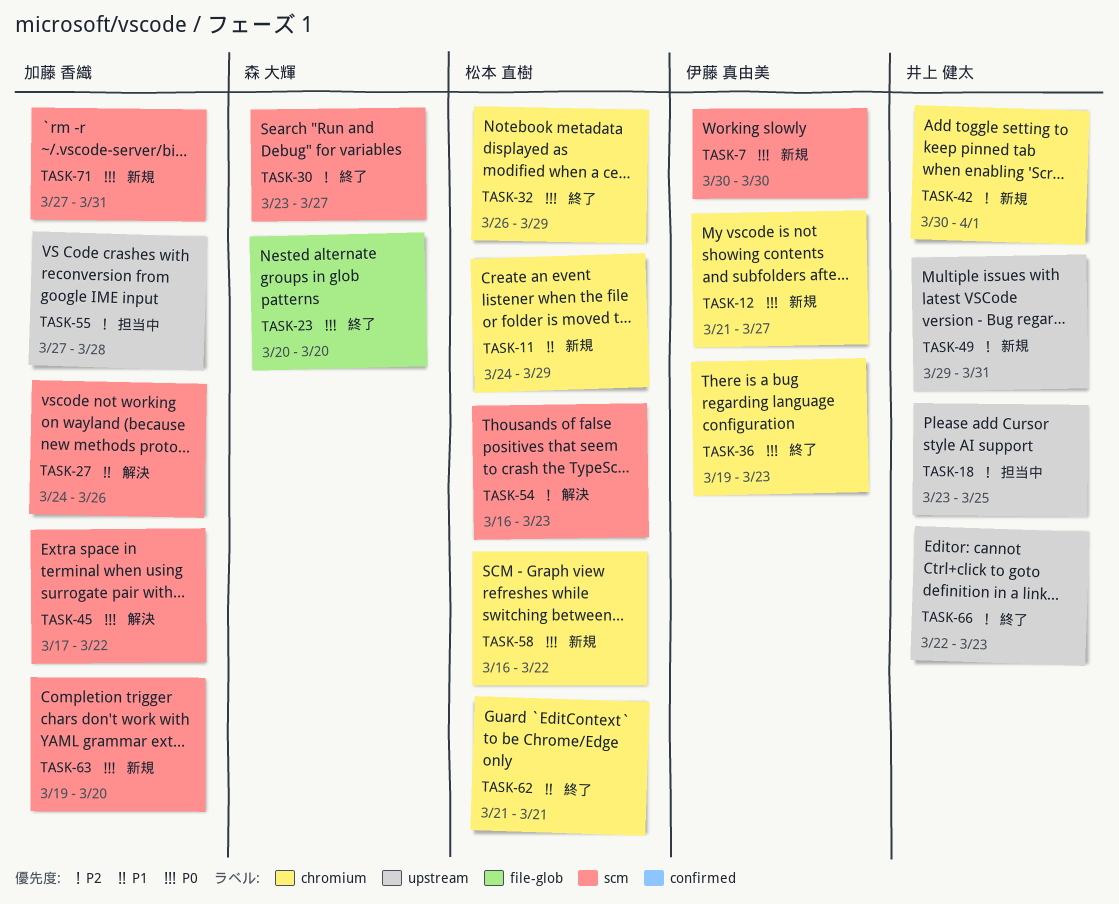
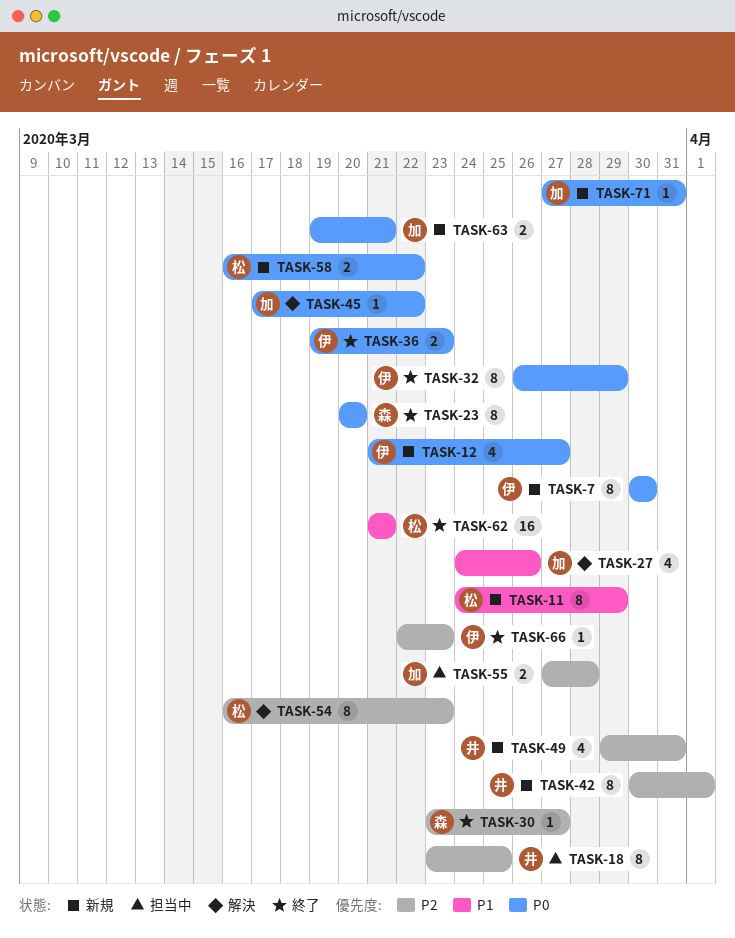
TASK-32, owner: 松本 直樹 -> 伊藤 真由美
TASK-63, due: Mar 20 -> Mar 21
TASK-66, owner: 井上 健太 -> 伊藤 真由美

